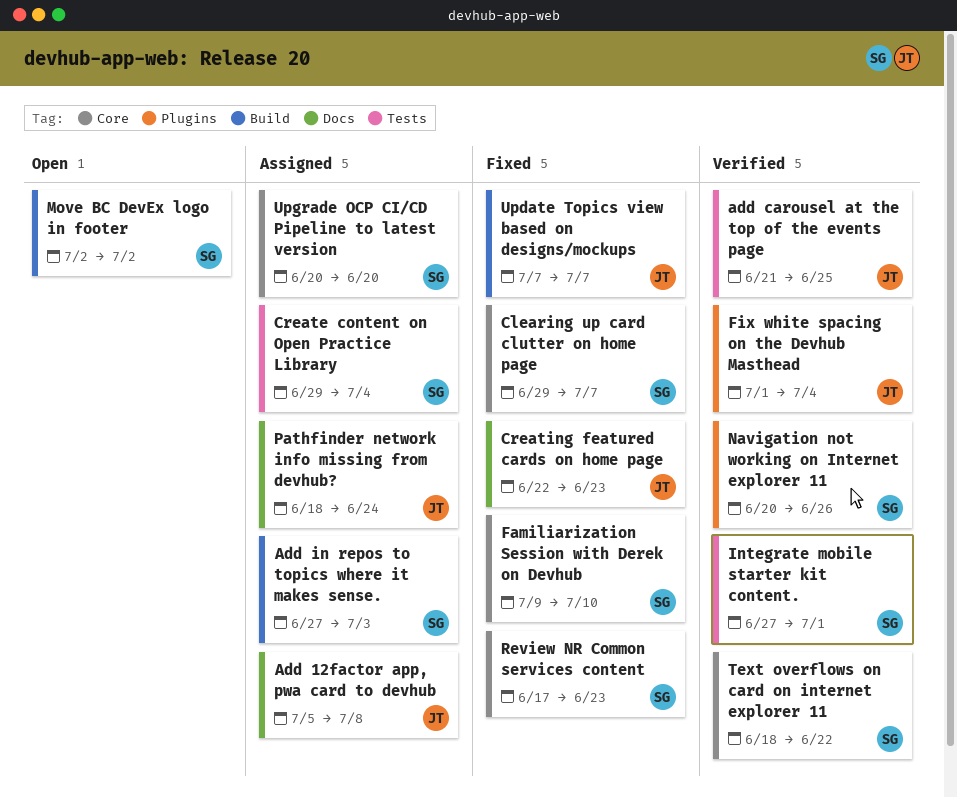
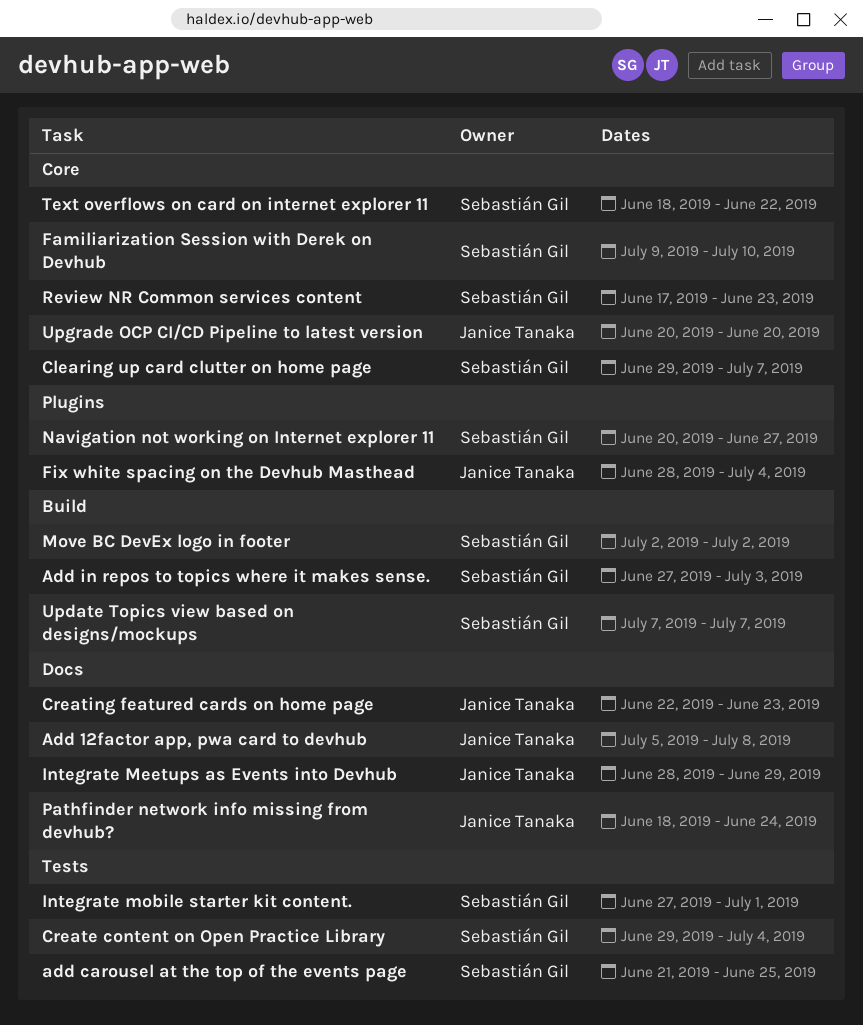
add carousel at the top of the events page, owner: Janice Tanaka -> Sebastián Gil
Fix white spacing on the Devhub Masthead, start: Jul 1 -> Jun 28
Integrate Meetups as Events into Devhub: none -> present
Navigation not working on Internet explorer 11, due: Jun 26 -> Jun 27
Update Topics view based on designs/mockups, owner: Janice Tanaka -> Sebastián Gil
Upgrade OCP CI/CD Pipeline to latest version, owner: Sebastián Gil -> Janice Tanaka

